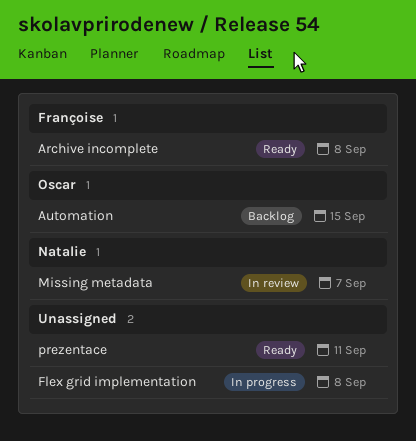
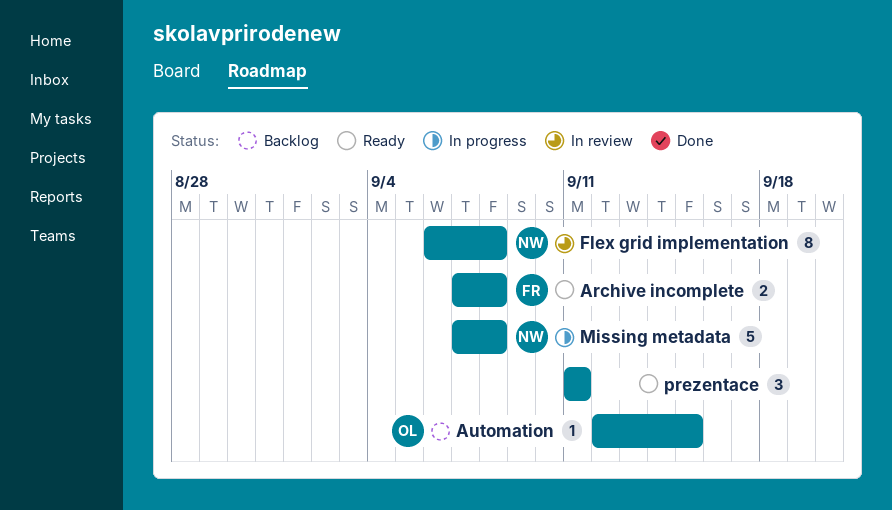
Flex grid implementation, status: In progress -> In review
Flex grid implementation, owner: none -> Natalie
Missing metadata, status: In review -> In progress
Missing metadata, due: Sep 7 -> Sep 8

